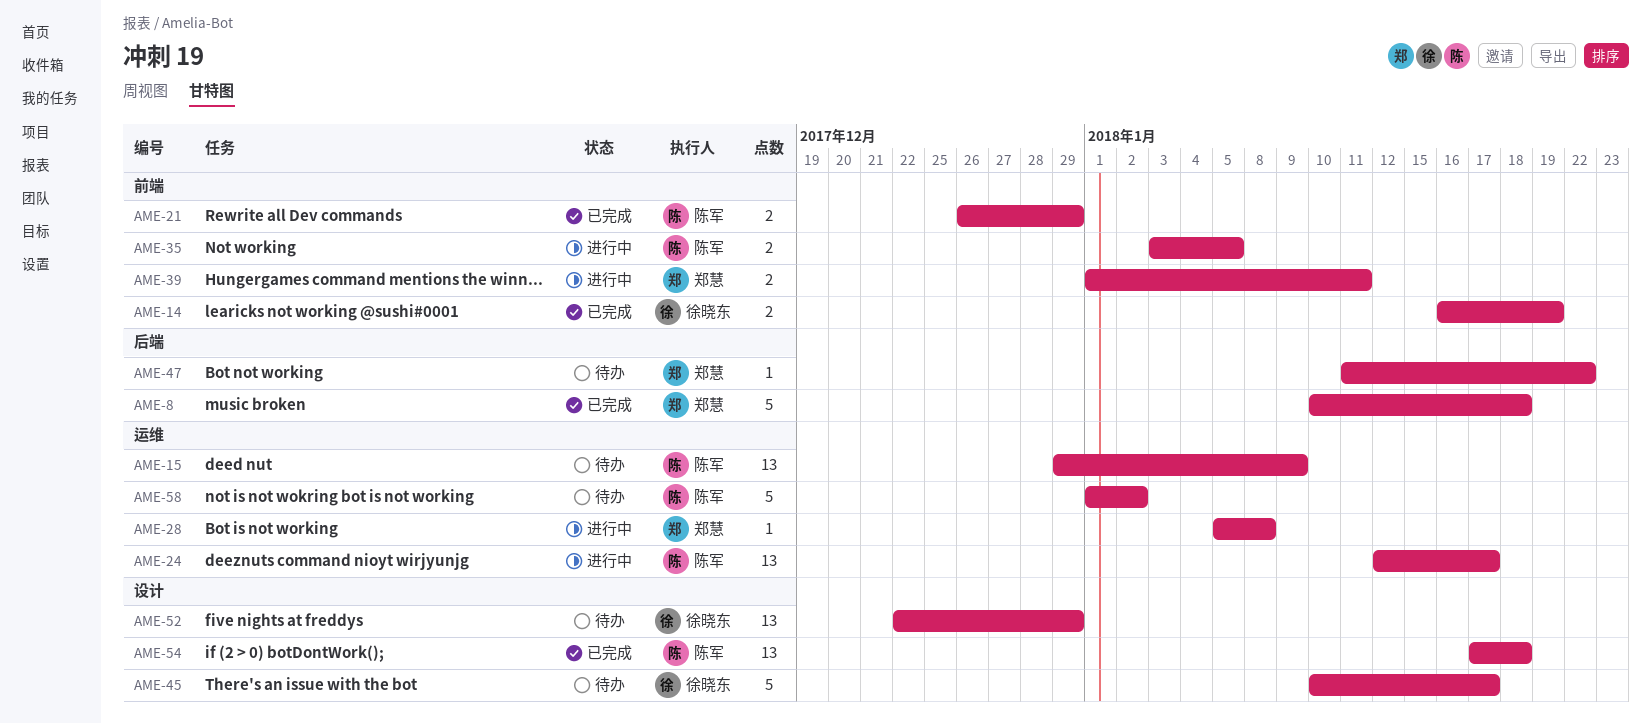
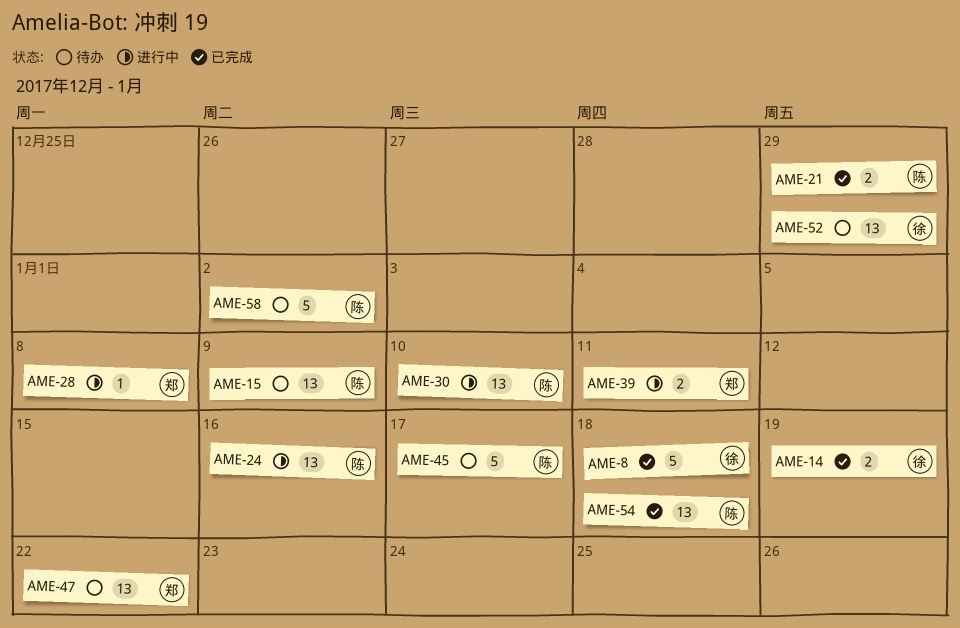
AME-8, owner: 郑慧 -> 徐晓东
AME-24, due: Jan 17 -> Jan 16
AME-30: none -> present
AME-35: present -> none
AME-45, owner: 徐晓东 -> 陈军
AME-47, estimate: 1 -> 13

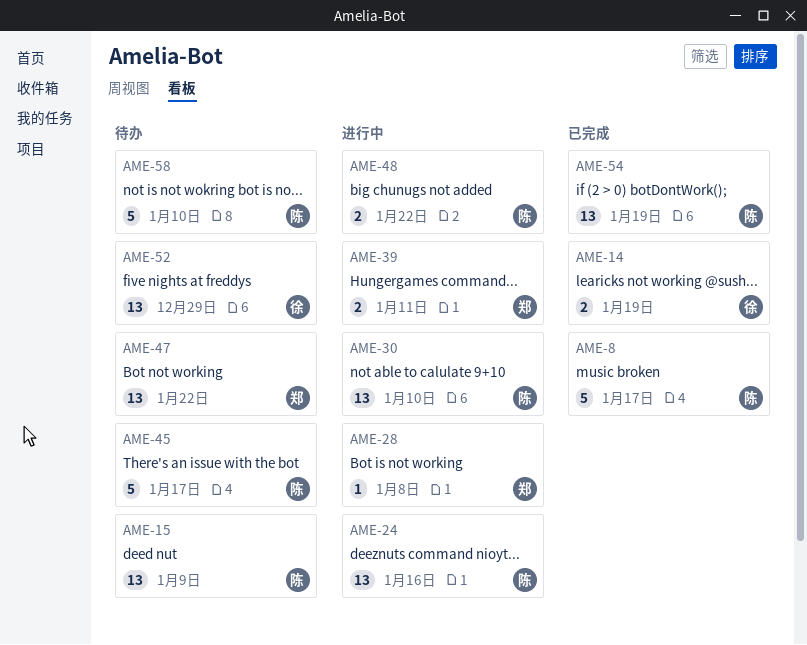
AME-8, owner: 徐 -> 陈
AME-8, due: Jan 18 -> Jan 17
AME-21: present -> none
AME-48: none -> present
AME-54, due: Jan 18 -> Jan 19
AME-58, due: Jan 2 -> Jan 10

